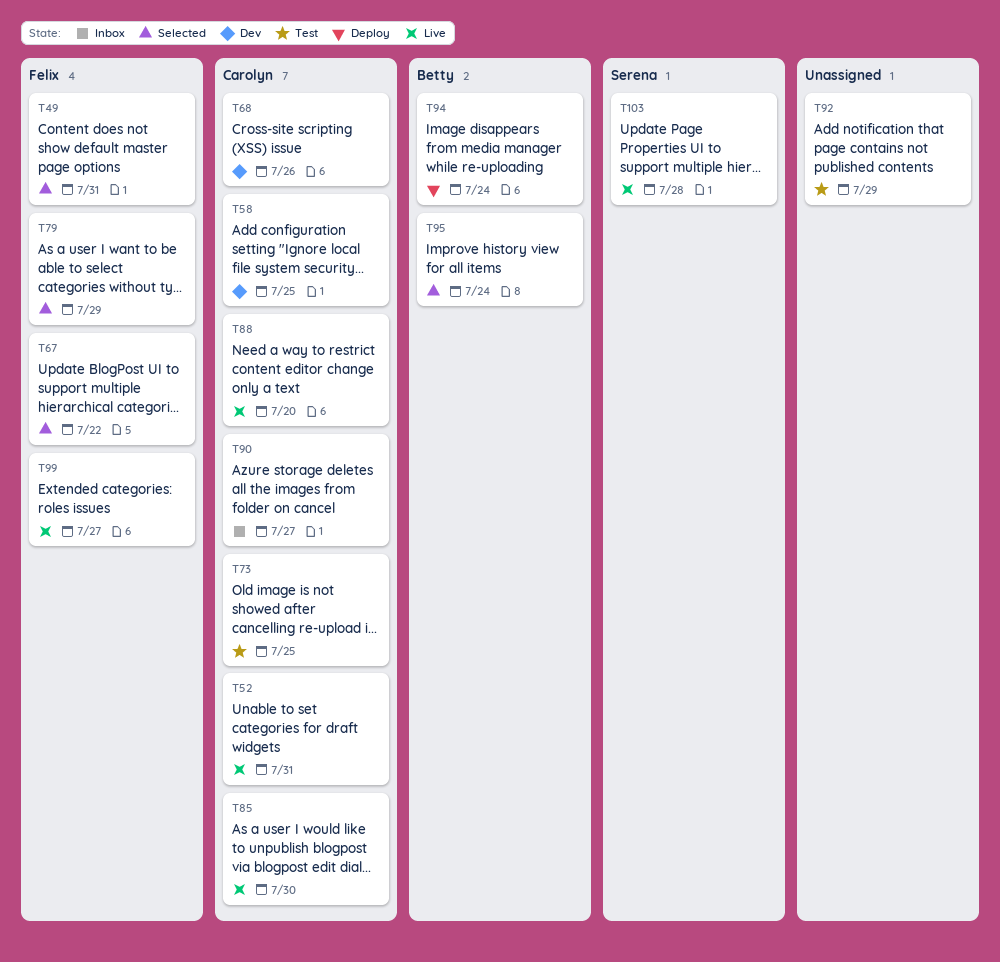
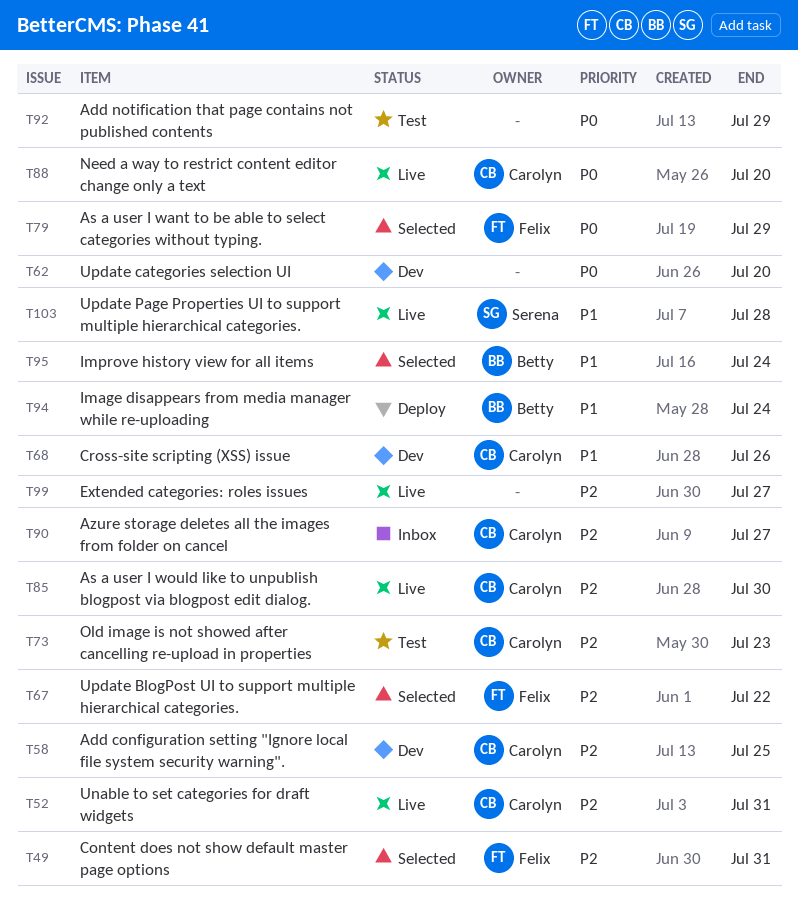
T62: none -> present
T73, due: Jul 25 -> Jul 23
T99, owner: Felix -> none

